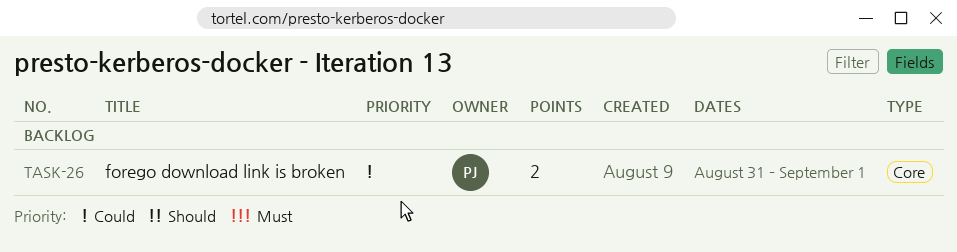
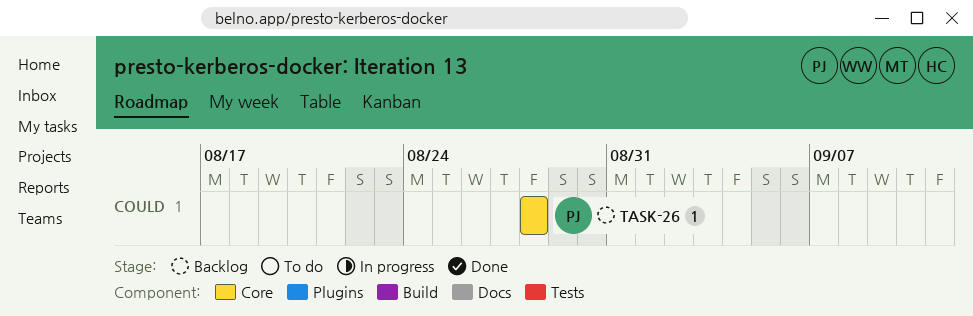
TASK-26, estimate: 2 -> 1
TASK-26, start: Aug 31 -> Aug 28
TASK-26, due: Sep 1 -> Aug 28

